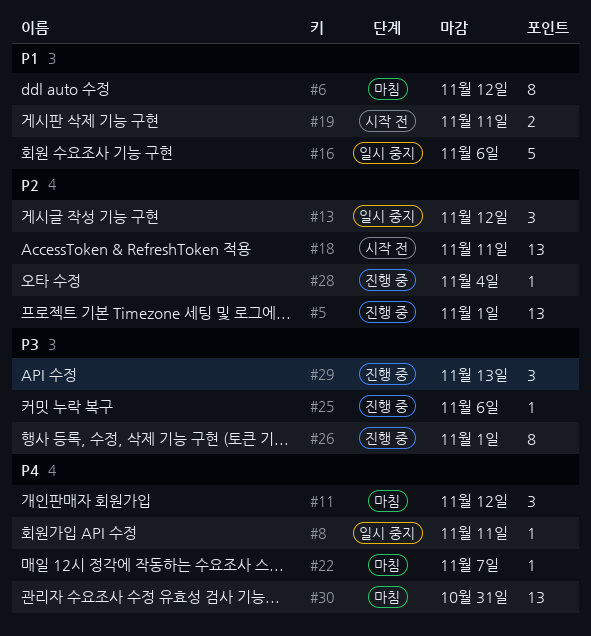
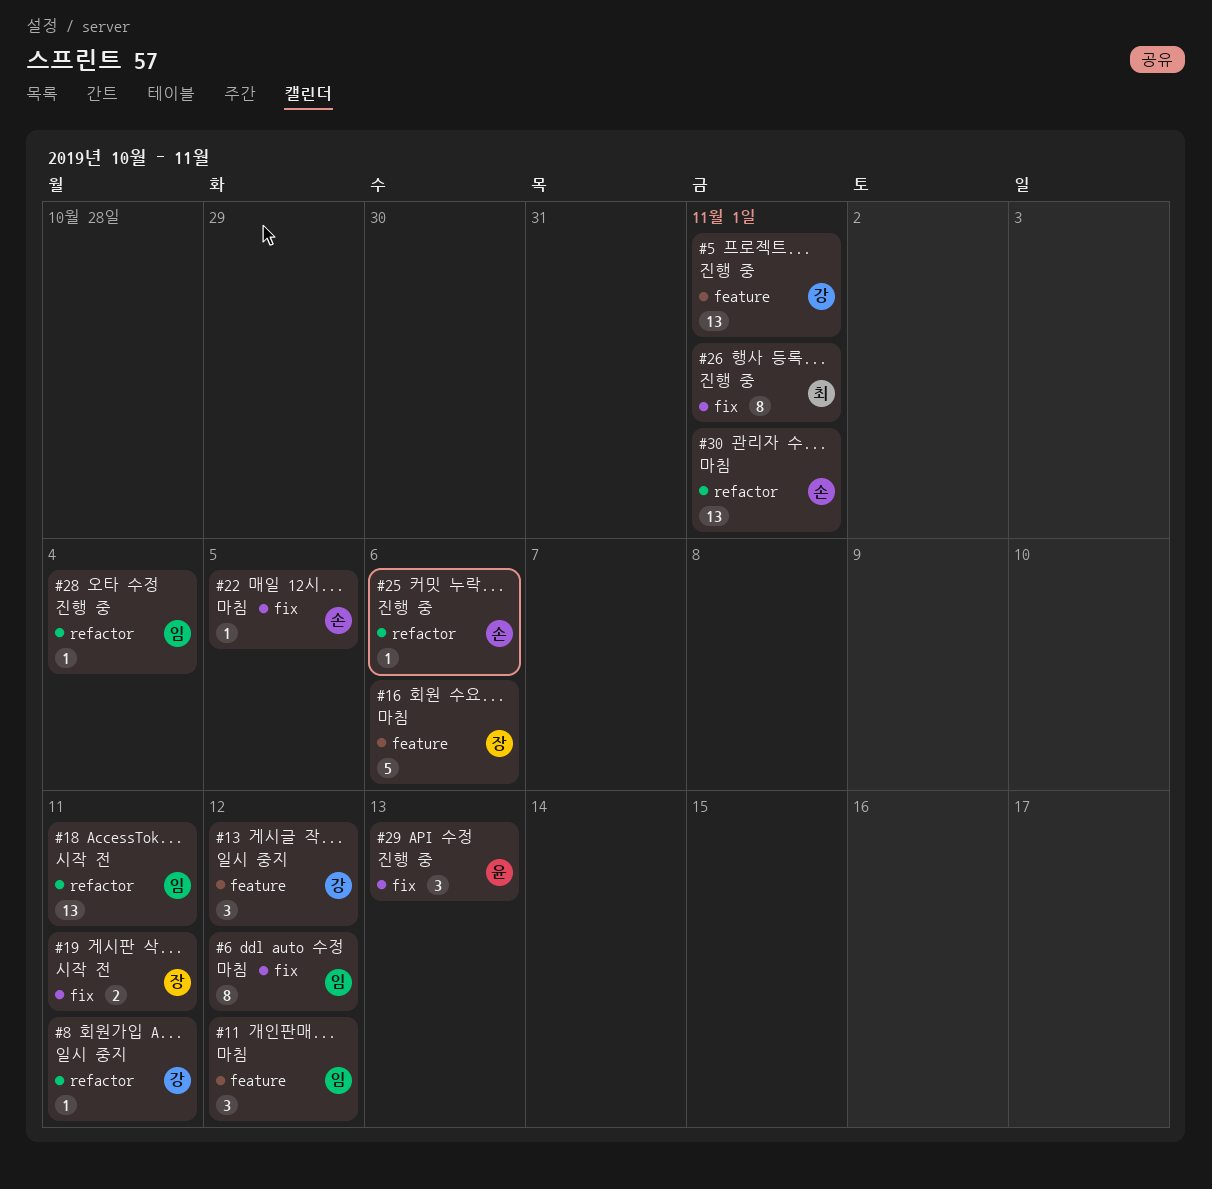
#16, status: 일시 중지 -> 마침
#22, due: Nov 7 -> Nov 5
#30, due: Oct 31 -> Nov 1

